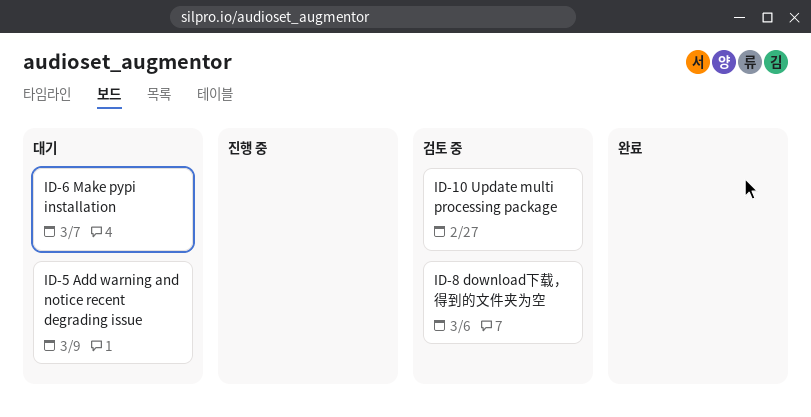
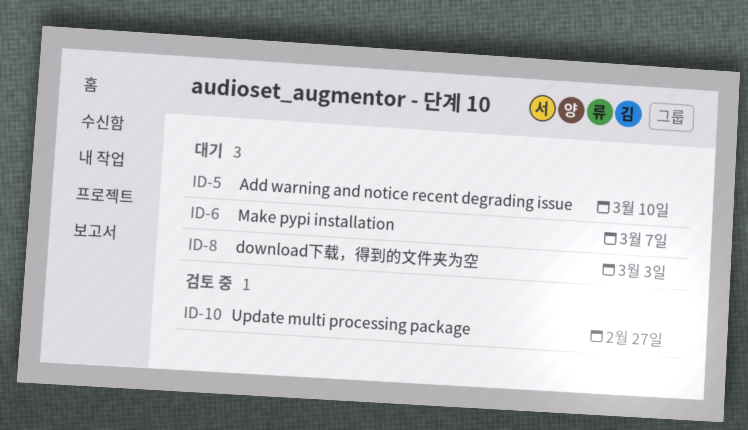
ID-5, due: Mar 9 -> Mar 10
ID-8, status: 검토 중 -> 대기
ID-8, due: Mar 6 -> Mar 3

